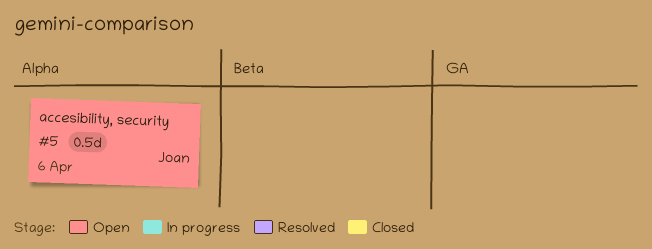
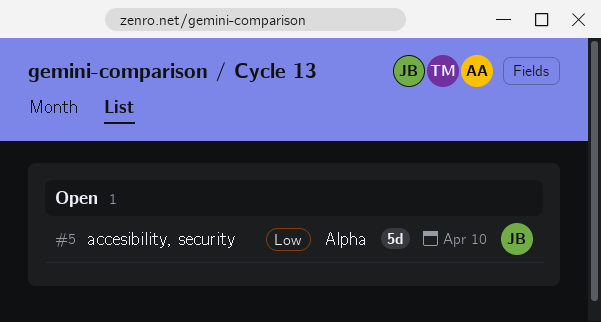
#5, estimate: 0.5d -> 5d
#5, due: Apr 6 -> Apr 10

